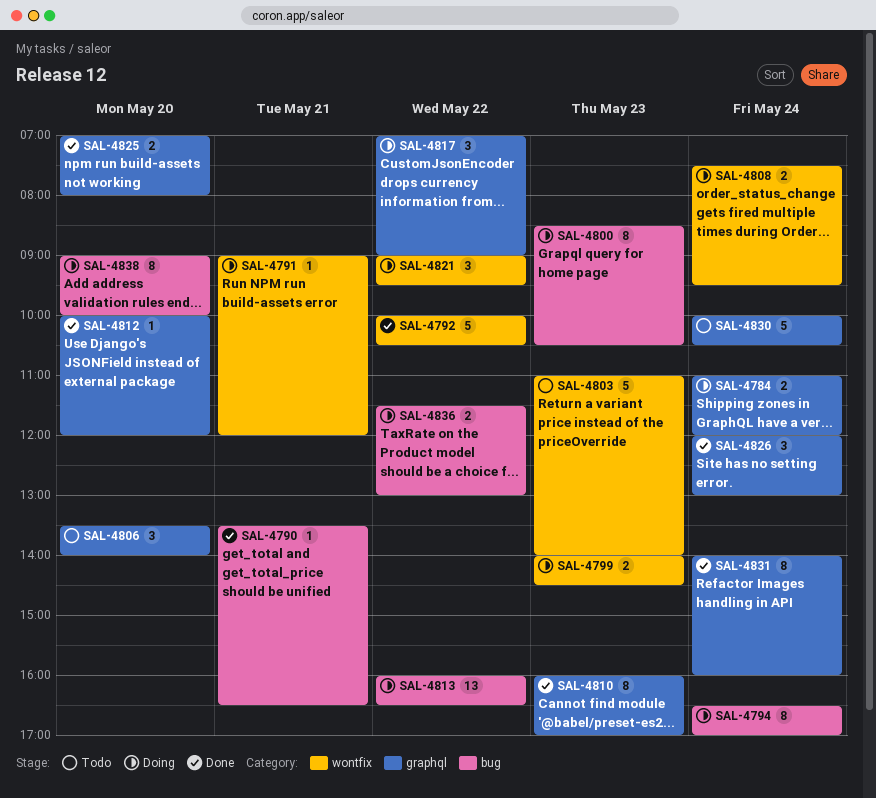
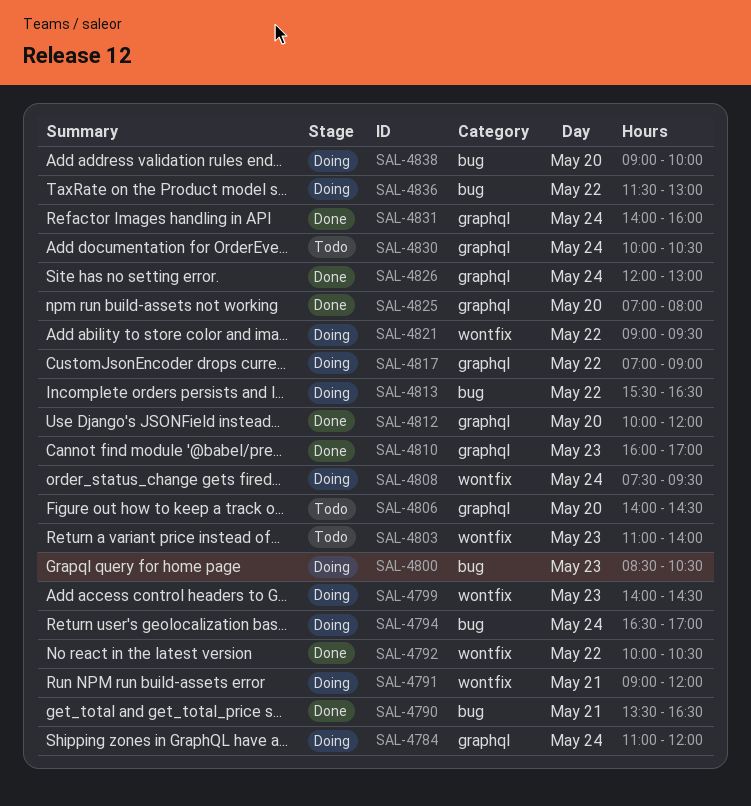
SAL-4806, begins: 13:30 -> 14:00
SAL-4806, ends: 14:00 -> 14:30
SAL-4813, begins: 16:00 -> 15:30

